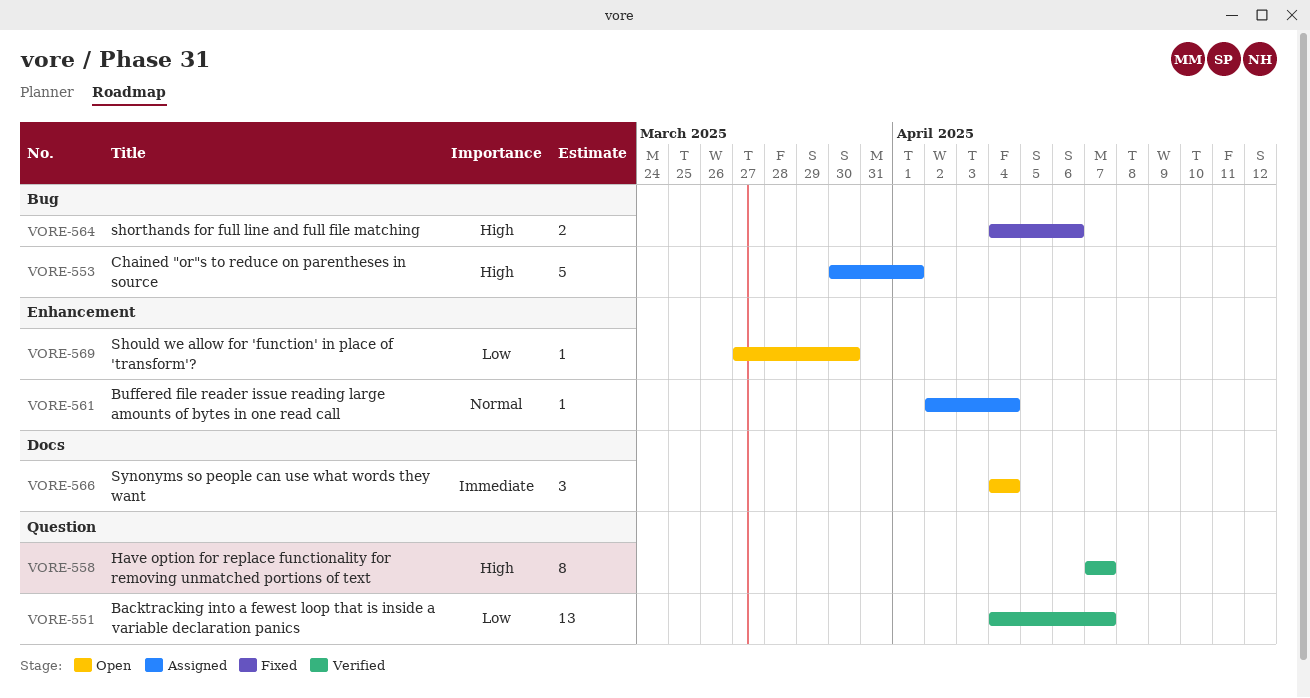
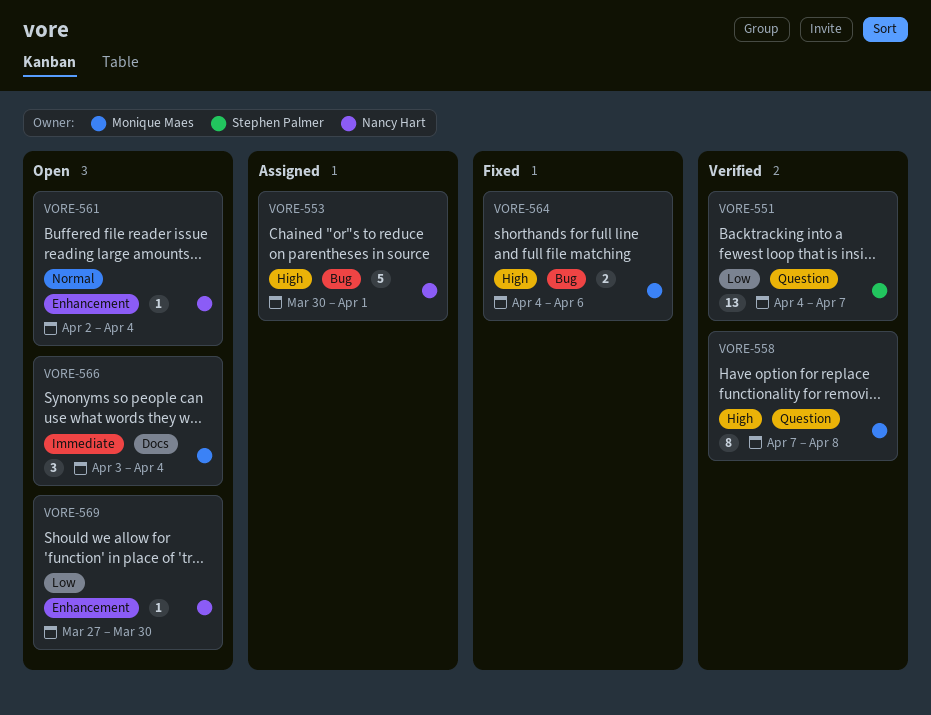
VORE-558, due: Apr 7 -> Apr 8
VORE-561, status: Assigned -> Open
VORE-566, start: Apr 4 -> Apr 3

